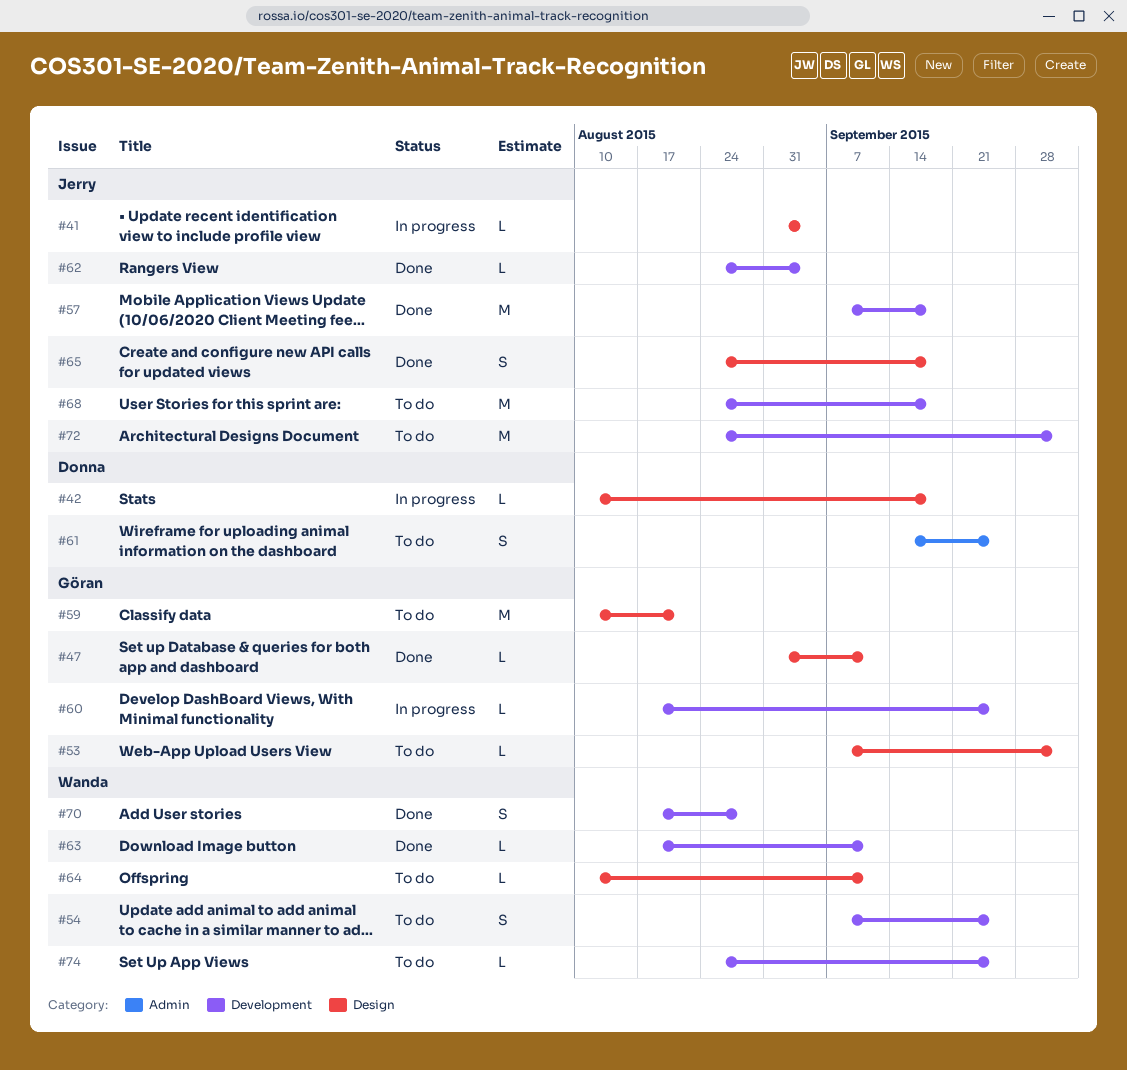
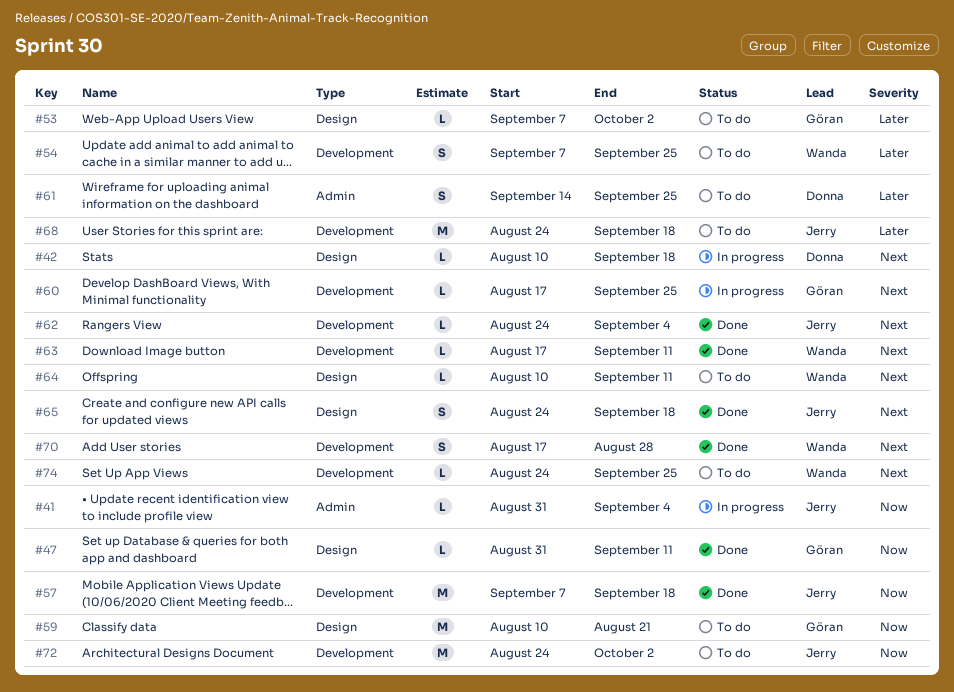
#41, label: Design -> Admin

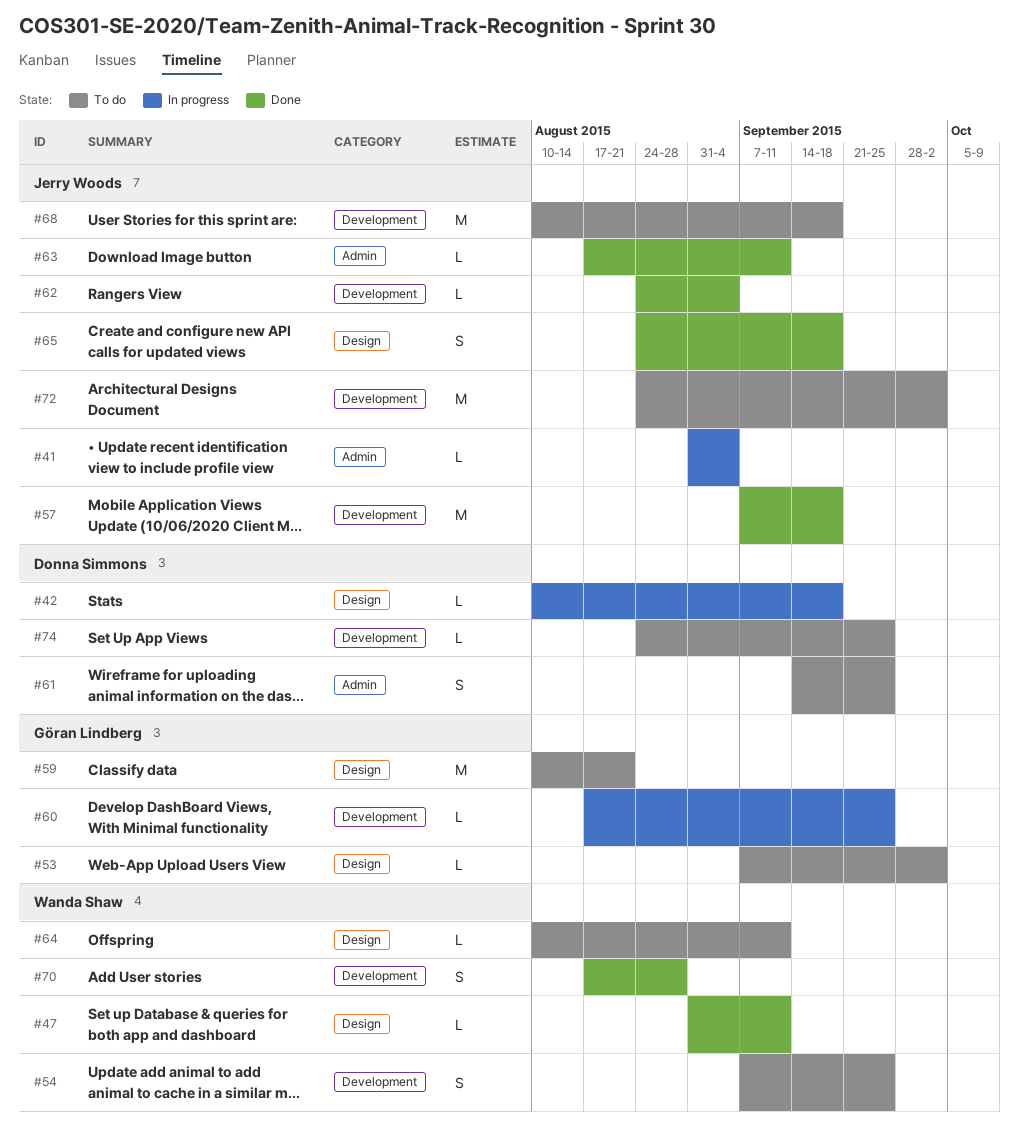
#47, owner: Göran Lindberg -> Wanda Shaw
#63, owner: Wanda Shaw -> Jerry Woods
#63, label: Development -> Admin
#68, start: Aug 24 -> Aug 10
#74, owner: Wanda Shaw -> Donna Simmons

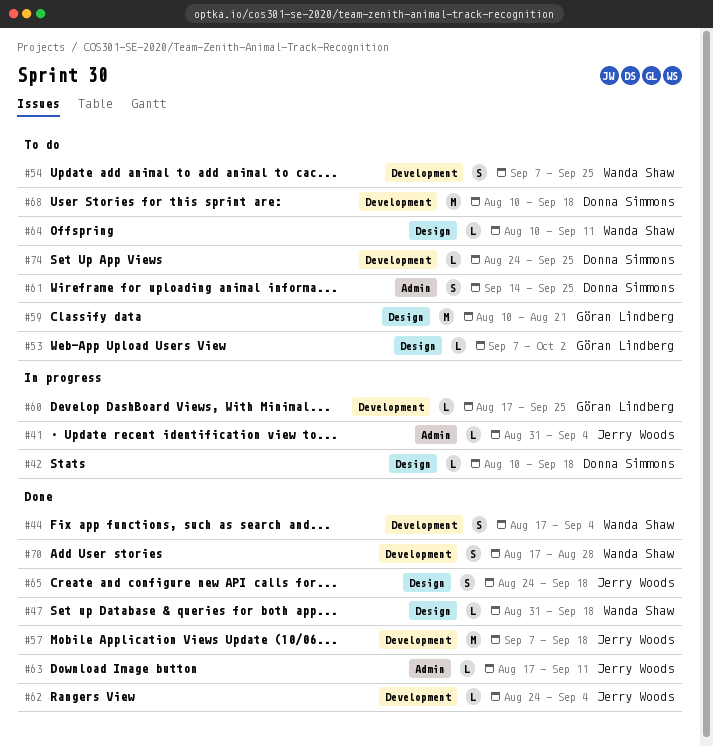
#44: none -> present
#47, due: Sep 11 -> Sep 18
#68, owner: Jerry Woods -> Donna Simmons
#72: present -> none

